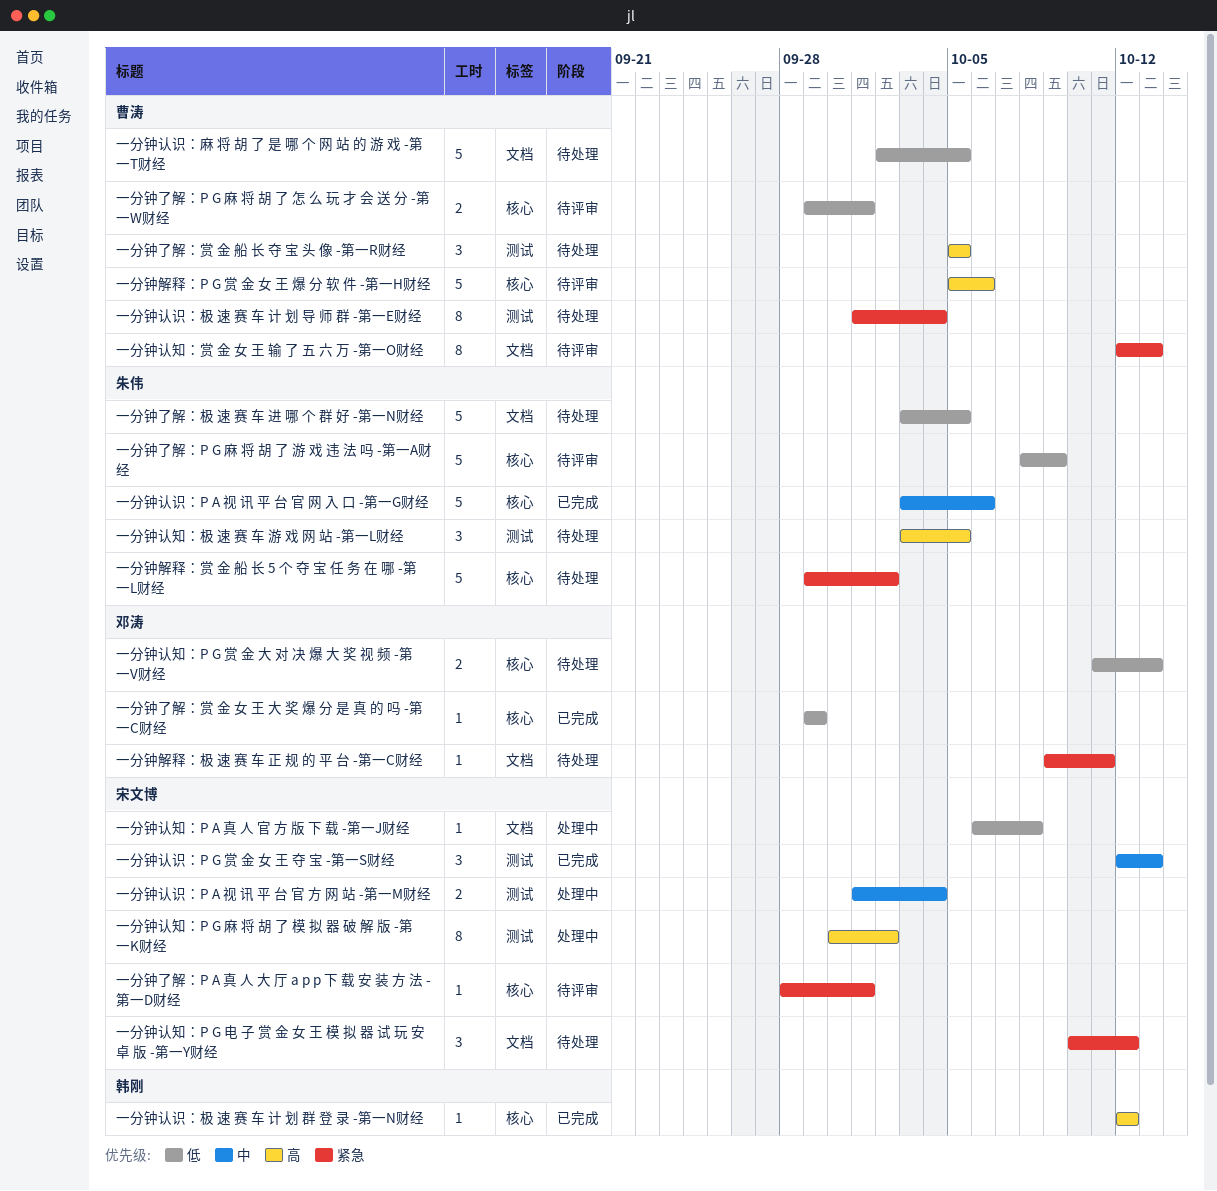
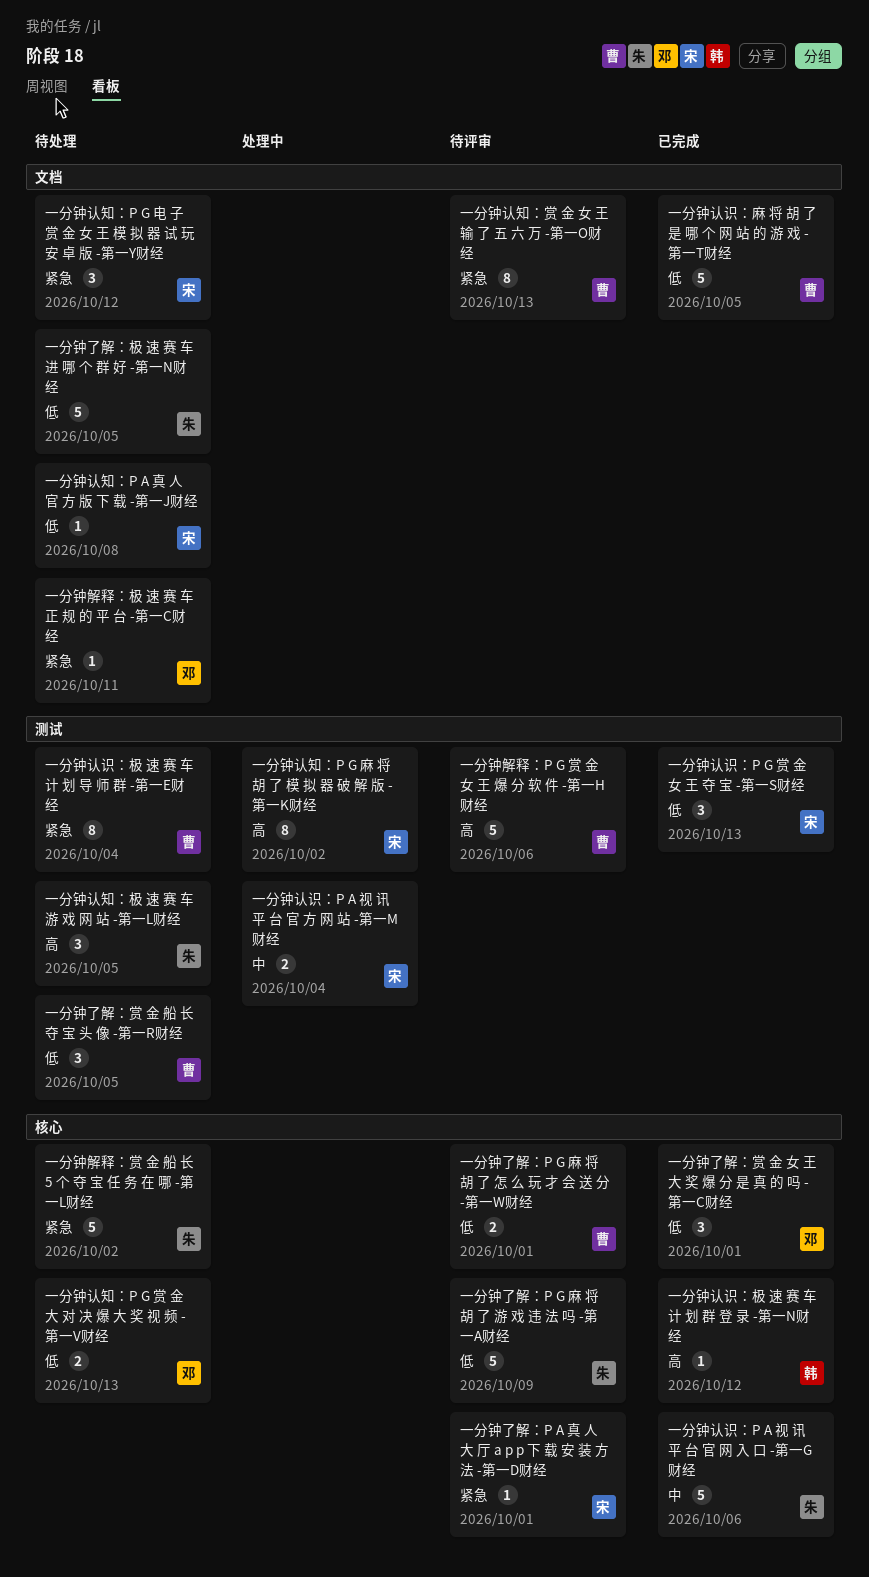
一分钟了解：赏 金 女 王 大 奖 爆 分 是 真 的 吗 -第一C财经, estimate: 1 -> 3
一分钟了解：赏 金 女 王 大 奖 爆 分 是 真 的 吗 -第一C财经, due: Sep 29 -> Oct 1
一分钟了解：赏 金 船 长 夺 宝 头 像 -第一R财经, priority: 高 -> 低
一分钟解释：P G 赏 金 女 王 爆 分 软 件 -第一H财经, label: 核心 -> 测试
一分钟认知：P A 真 人 官 方 版 下 载 -第一J财经, status: 处理中 -> 待处理
一分钟认识：P G 赏 金 女 王 夺 宝 -第一S财经, priority: 中 -> 低
一分钟认识：麻 将 胡 了 是 哪 个 网 站 的 游 戏 -第一T财经, status: 待处理 -> 已完成

